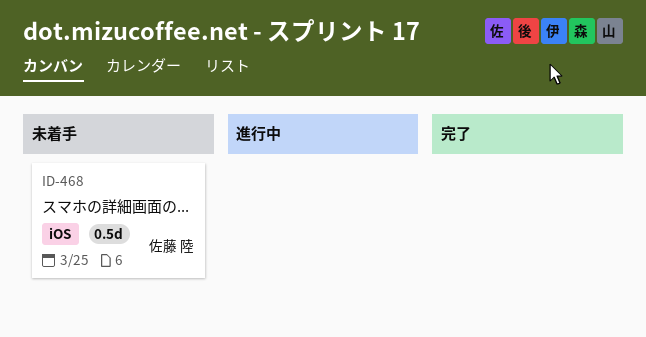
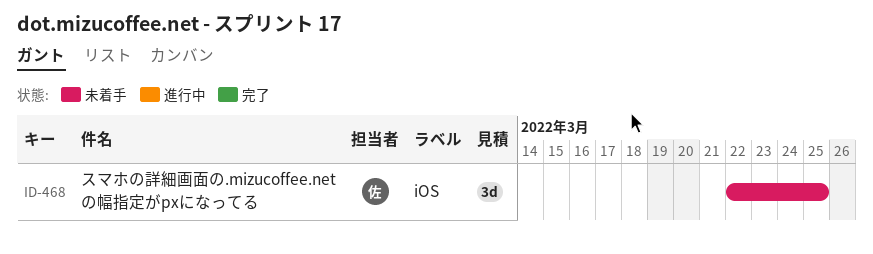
ID-468, estimate: 0.5d -> 3d

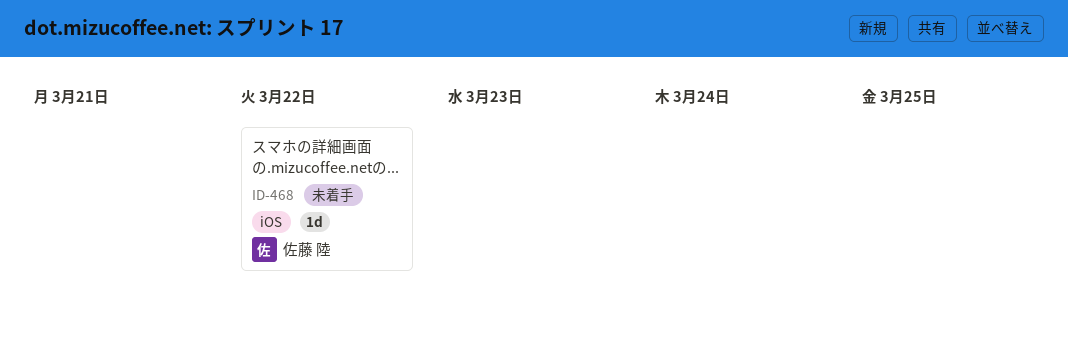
ID-468, estimate: 3d -> 1d
ID-468, due: Mar 25 -> Mar 22

